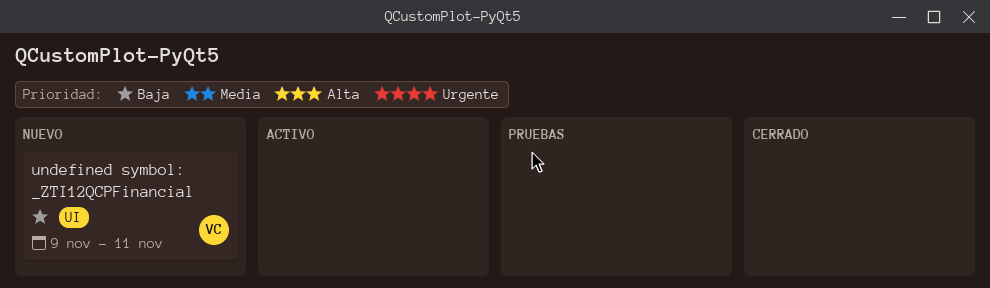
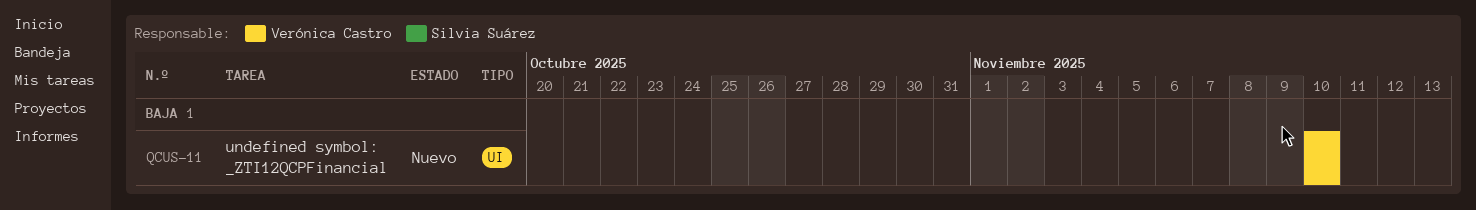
undefined symbol: _ZTI12QCPFinancial, start: Nov 9 -> Nov 10
undefined symbol: _ZTI12QCPFinancial, due: Nov 11 -> Nov 10

